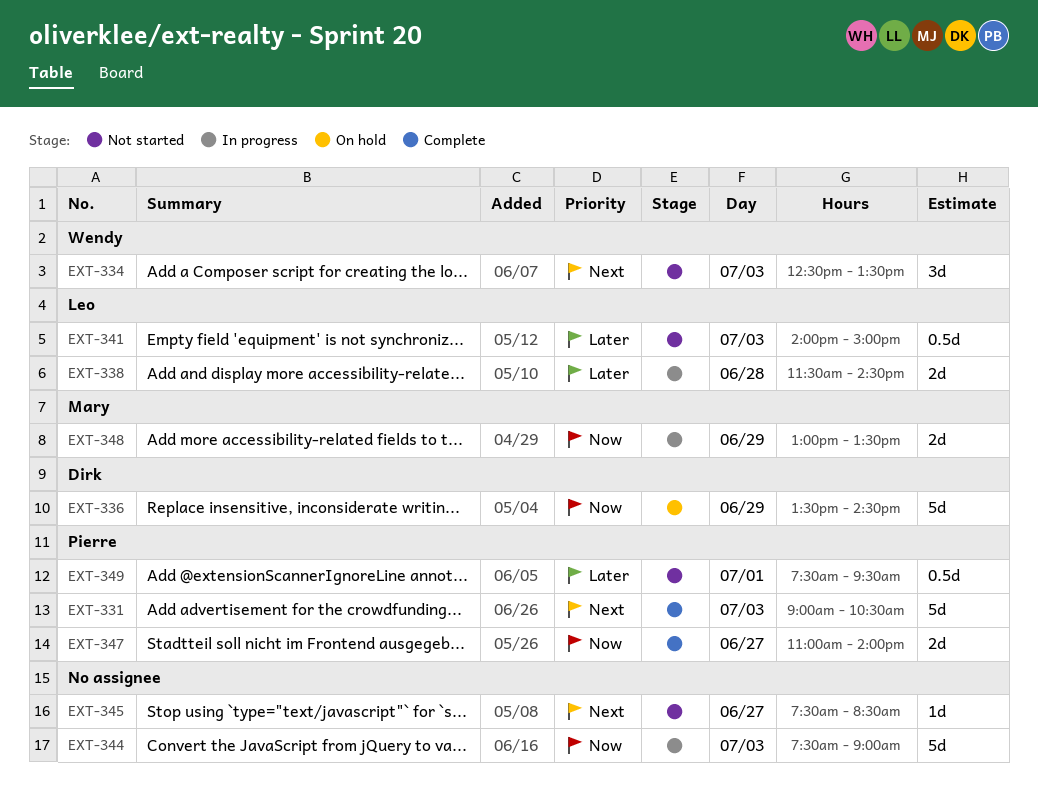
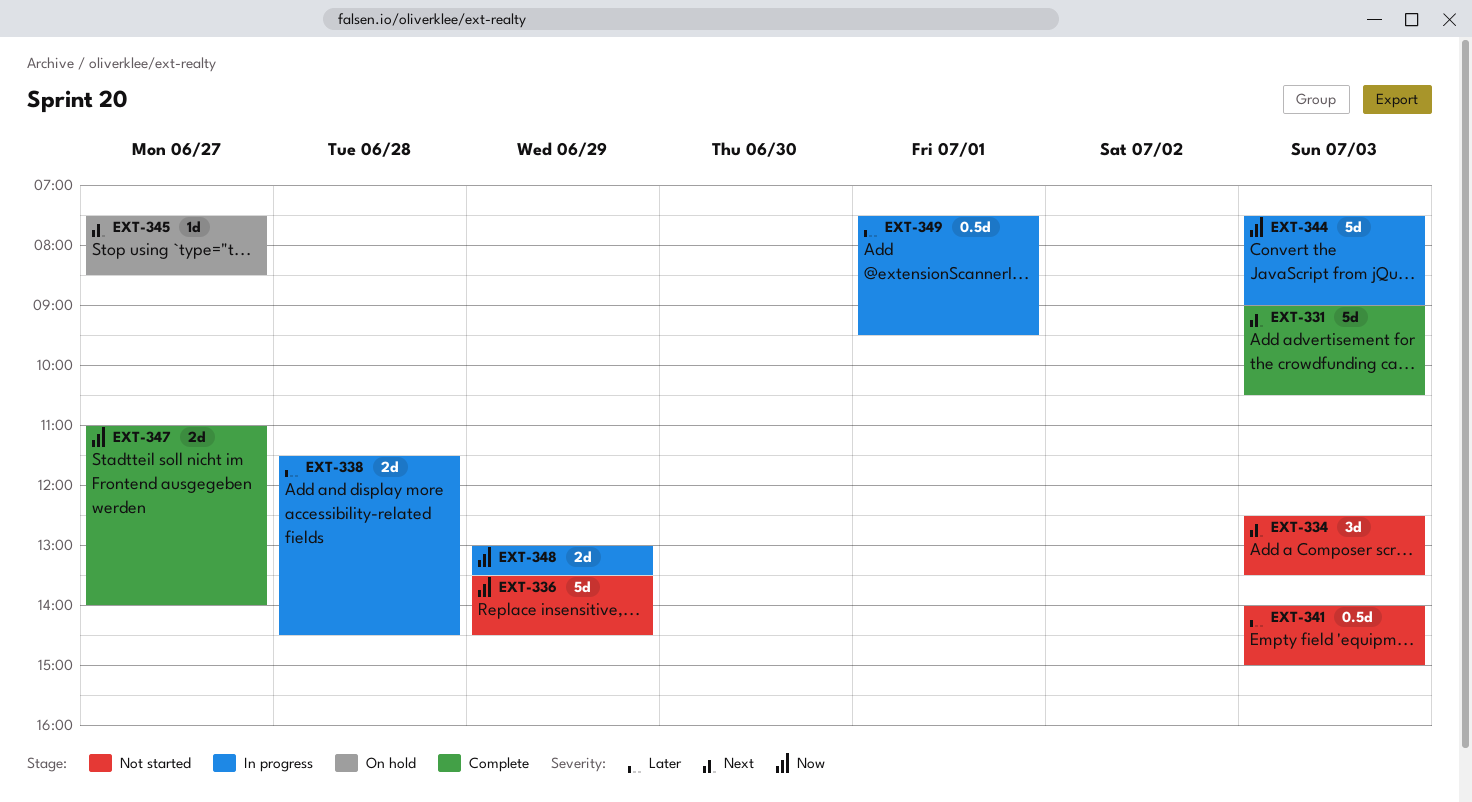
EXT-336, status: On hold -> Not started
EXT-345, status: Not started -> On hold
EXT-349, status: Not started -> In progress

